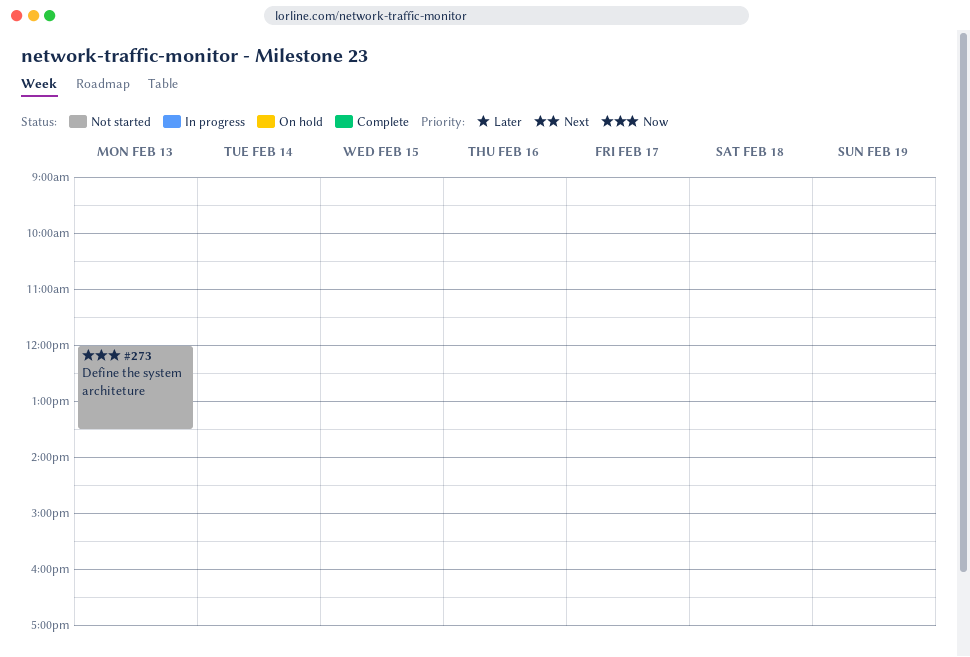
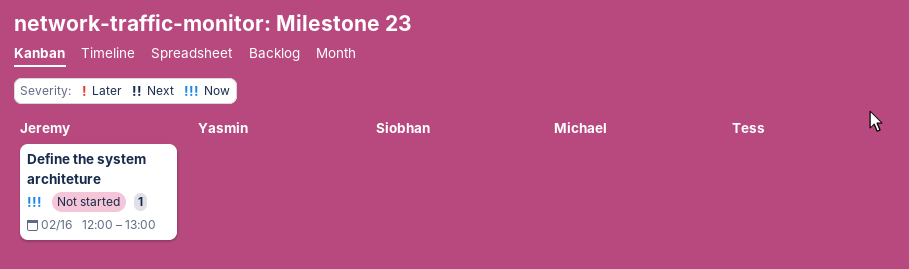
Define the system architeture, day: Feb 13 -> Feb 16
Define the system architeture, ends: 13:30 -> 13:00

